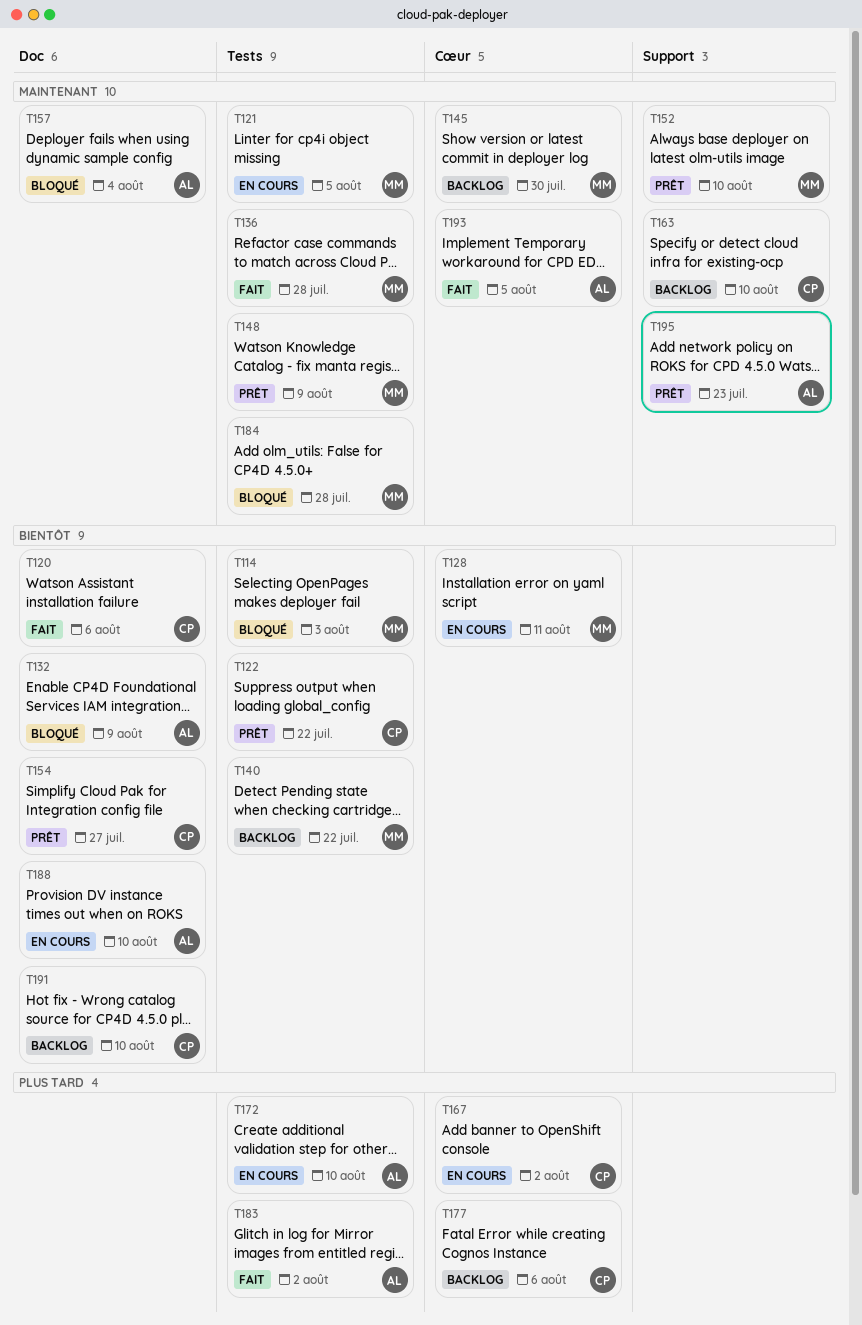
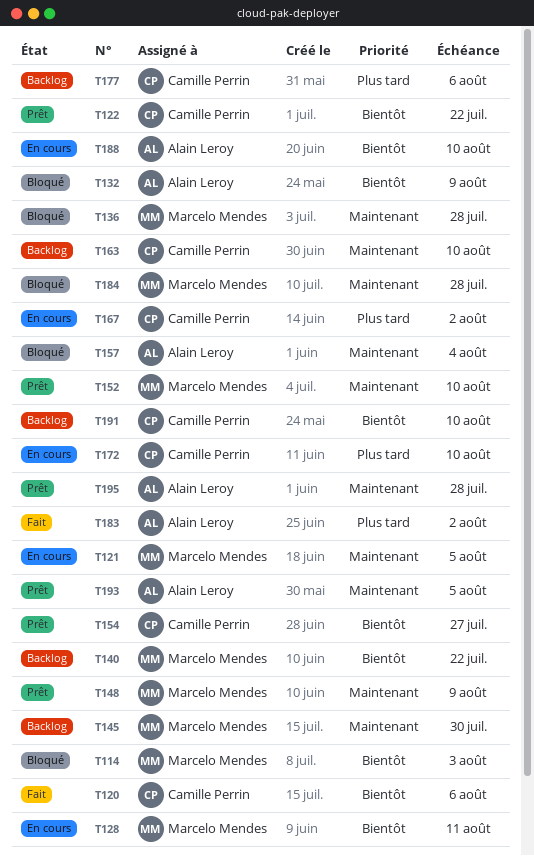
T136, status: Fait -> Bloqué
T172, owner: Alain Leroy -> Camille Perrin
T193, status: Fait -> Prêt
T195, due: Jul 23 -> Jul 28

